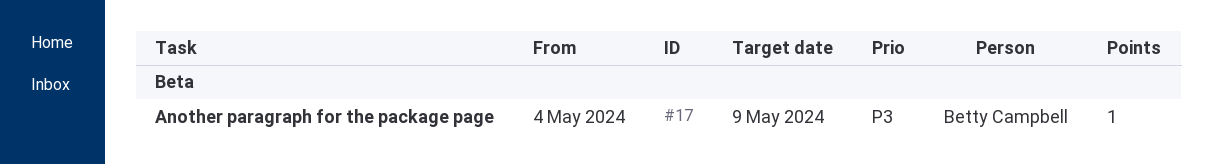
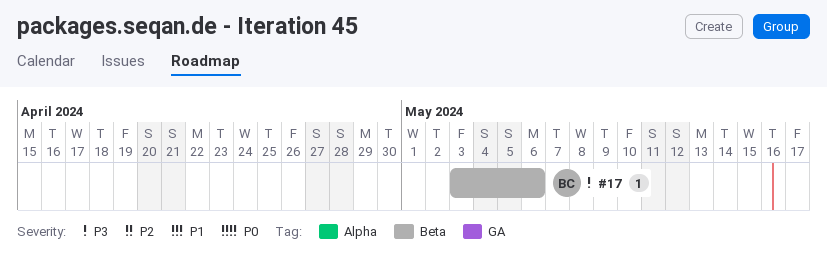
#17, start: May 4 -> May 3
#17, due: May 9 -> May 6

